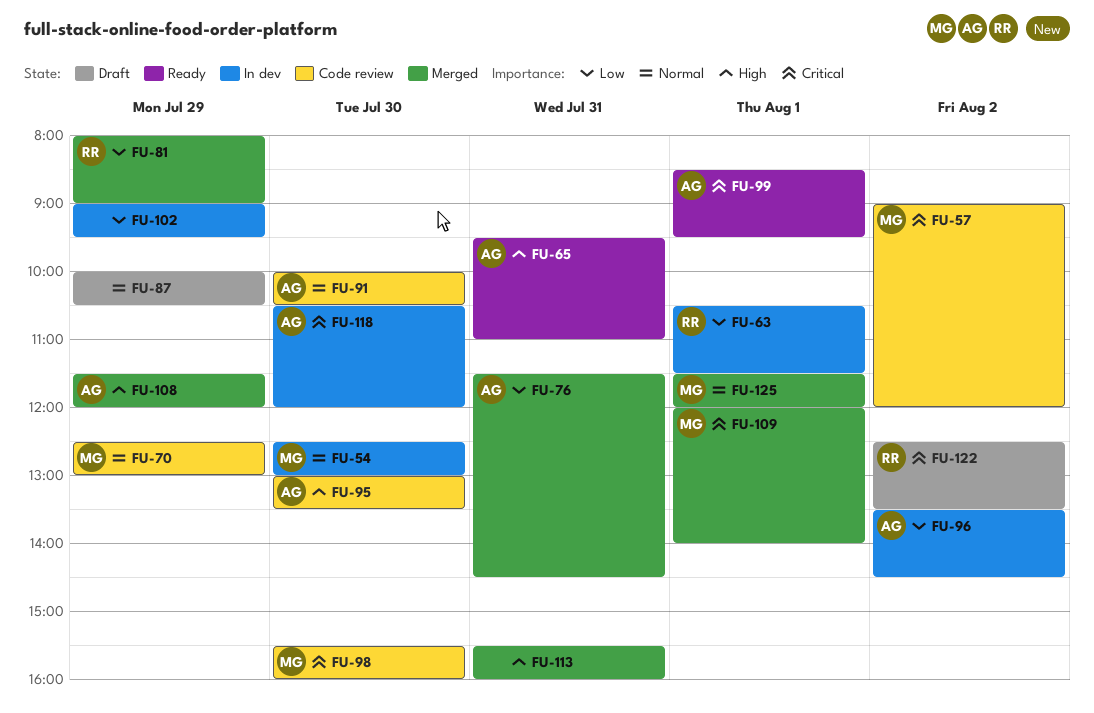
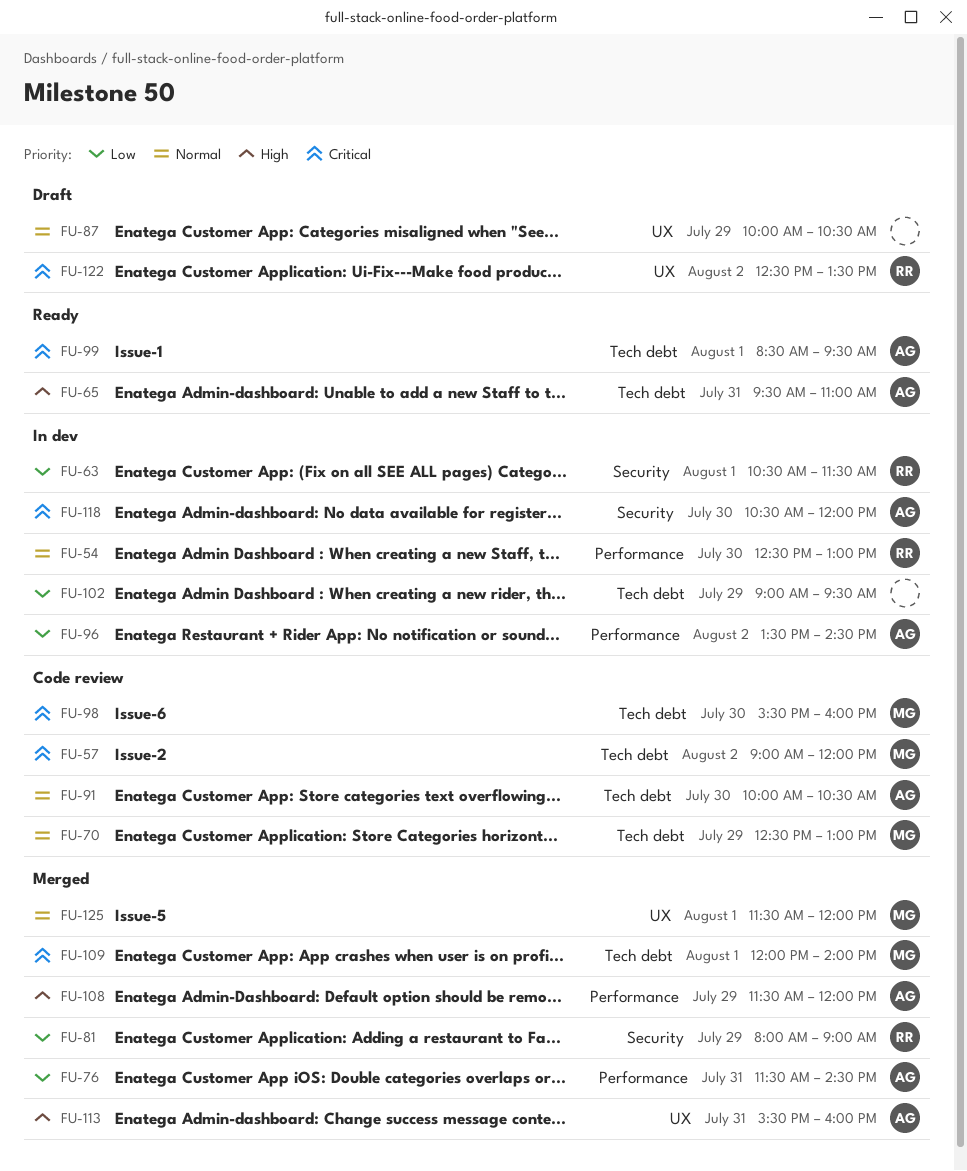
FU-54, owner: MG -> RR
FU-95: present -> none
FU-113, owner: none -> AG

